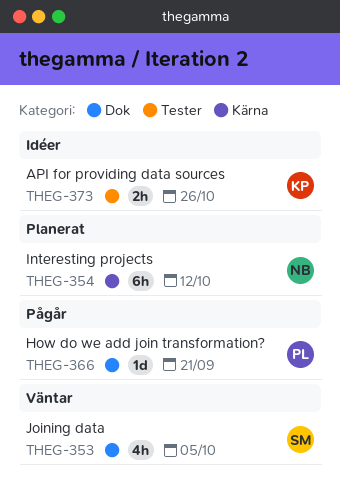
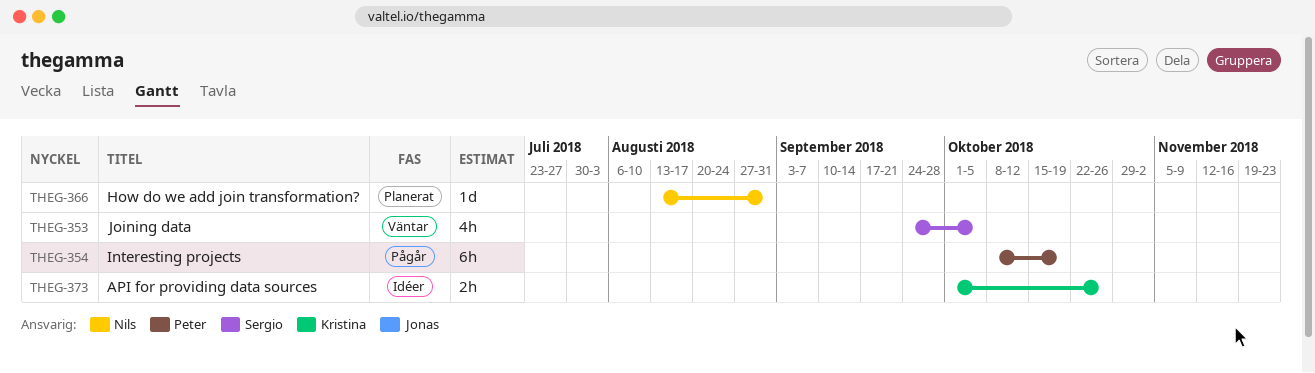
THEG-354, status: Planerat -> Pågår
THEG-354, owner: Nils -> Peter
THEG-354, due: Oct 12 -> Oct 19
THEG-366, status: Pågår -> Planerat
THEG-366, owner: Peter -> Nils
THEG-366, due: Sep 21 -> Aug 31

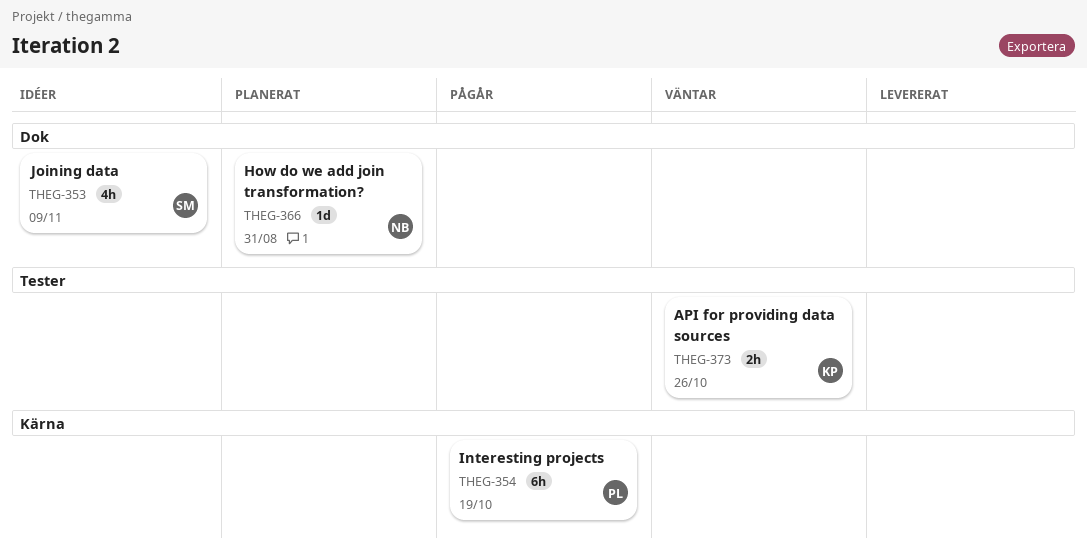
THEG-353, status: Väntar -> Idéer
THEG-353, due: Oct 5 -> Nov 9
THEG-373, status: Idéer -> Väntar

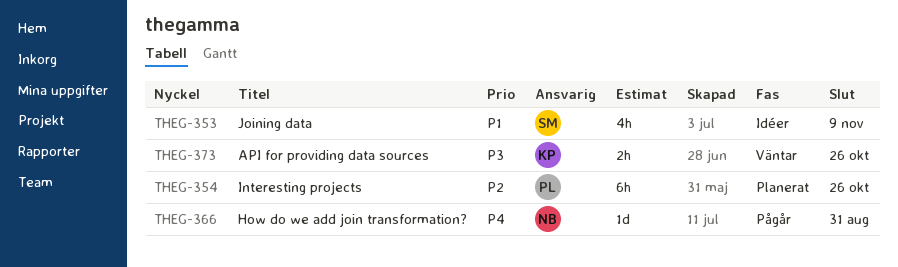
THEG-354, status: Pågår -> Planerat
THEG-354, due: Oct 19 -> Oct 26
THEG-366, status: Planerat -> Pågår

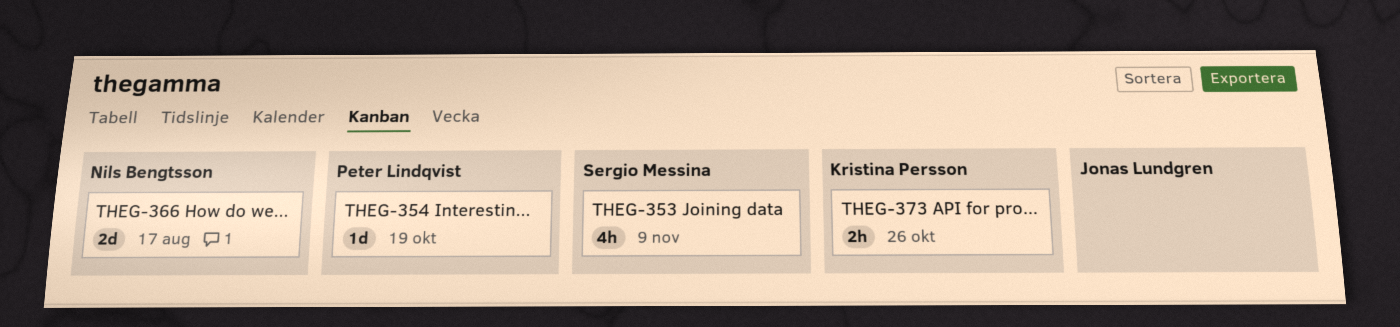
THEG-354, estimate: 6h -> 1d
THEG-354, due: Oct 26 -> Oct 19
THEG-366, estimate: 1d -> 2d
THEG-366, due: Aug 31 -> Aug 17

